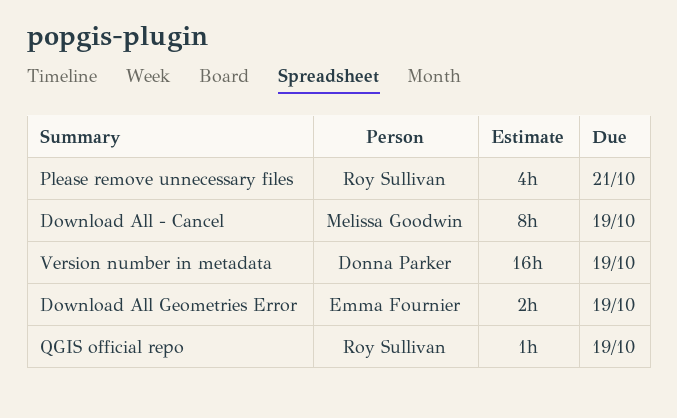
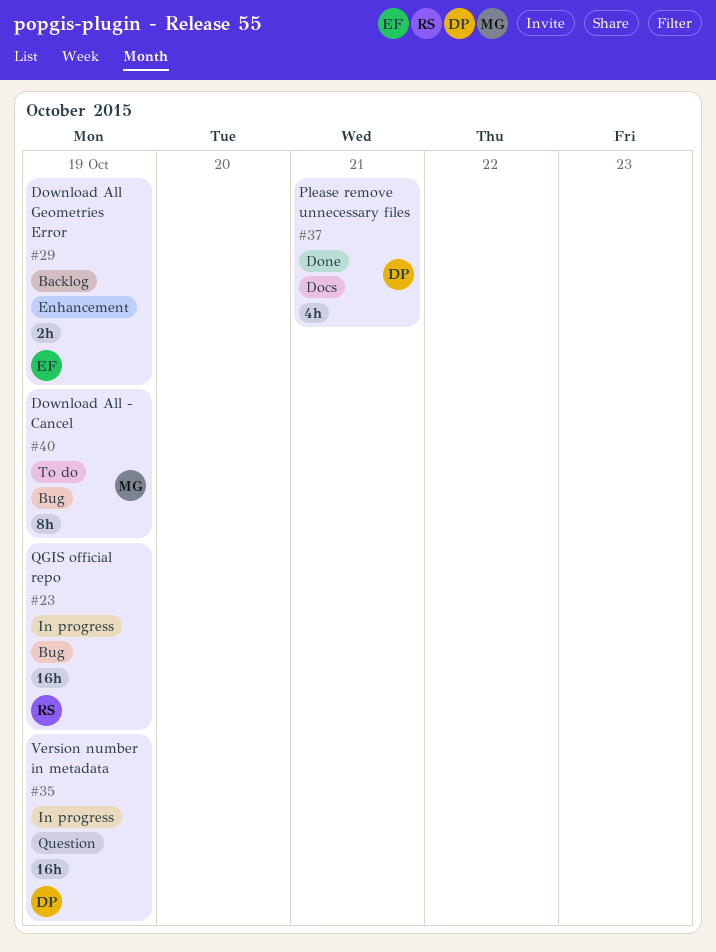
Please remove unnecessary files, owner: Roy Sullivan -> Donna Parker
QGIS official repo, estimate: 1h -> 16h

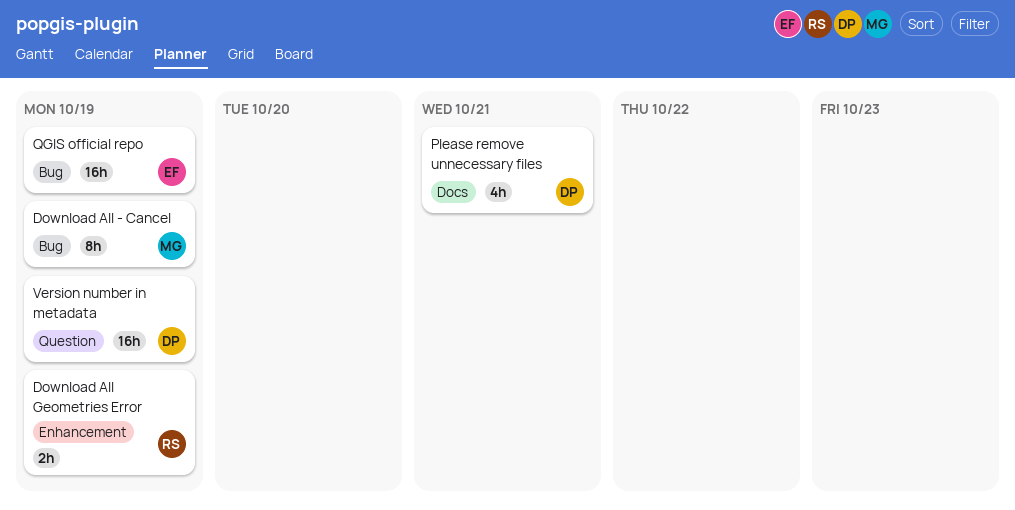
Download All Geometries Error, owner: EF -> RS
QGIS official repo, owner: RS -> EF

